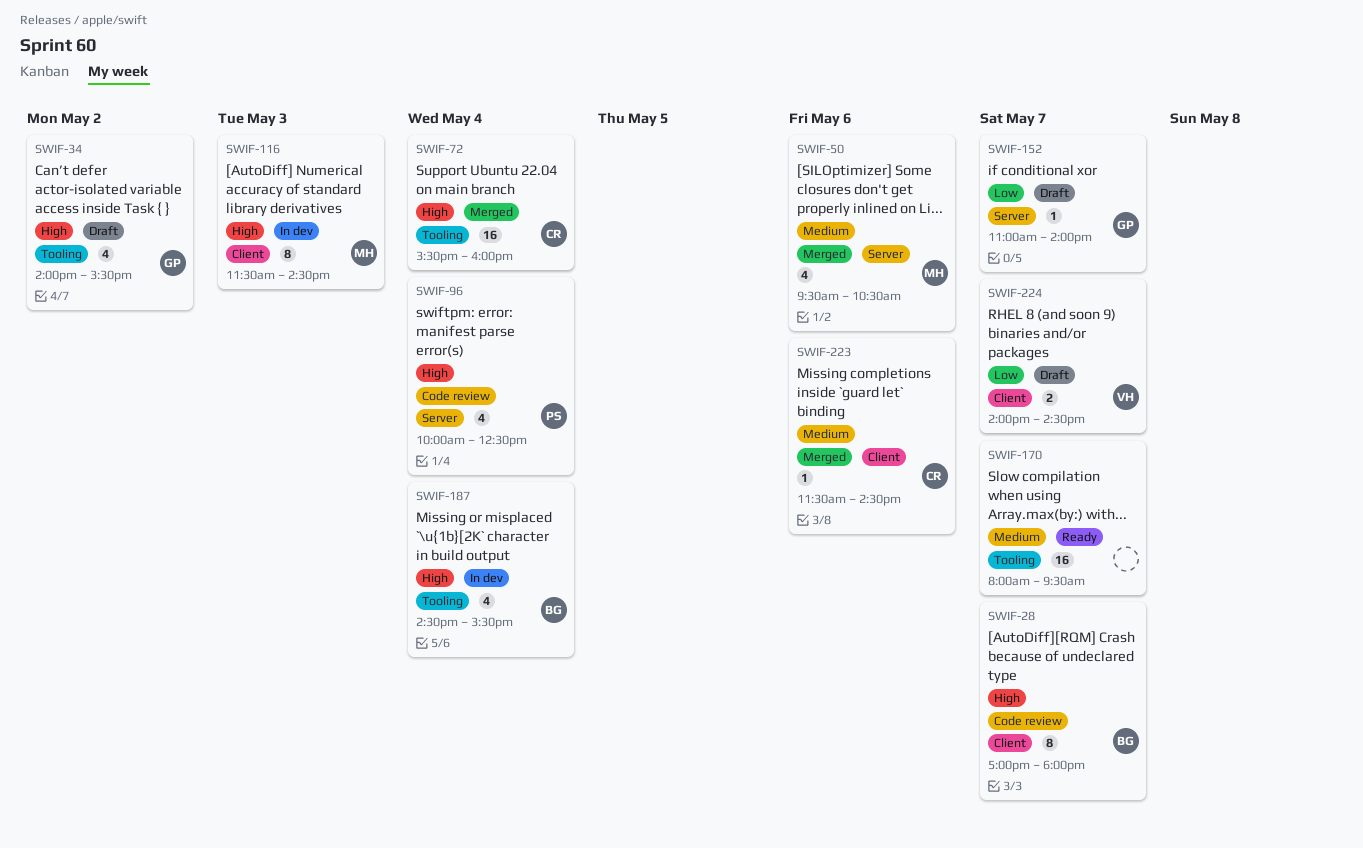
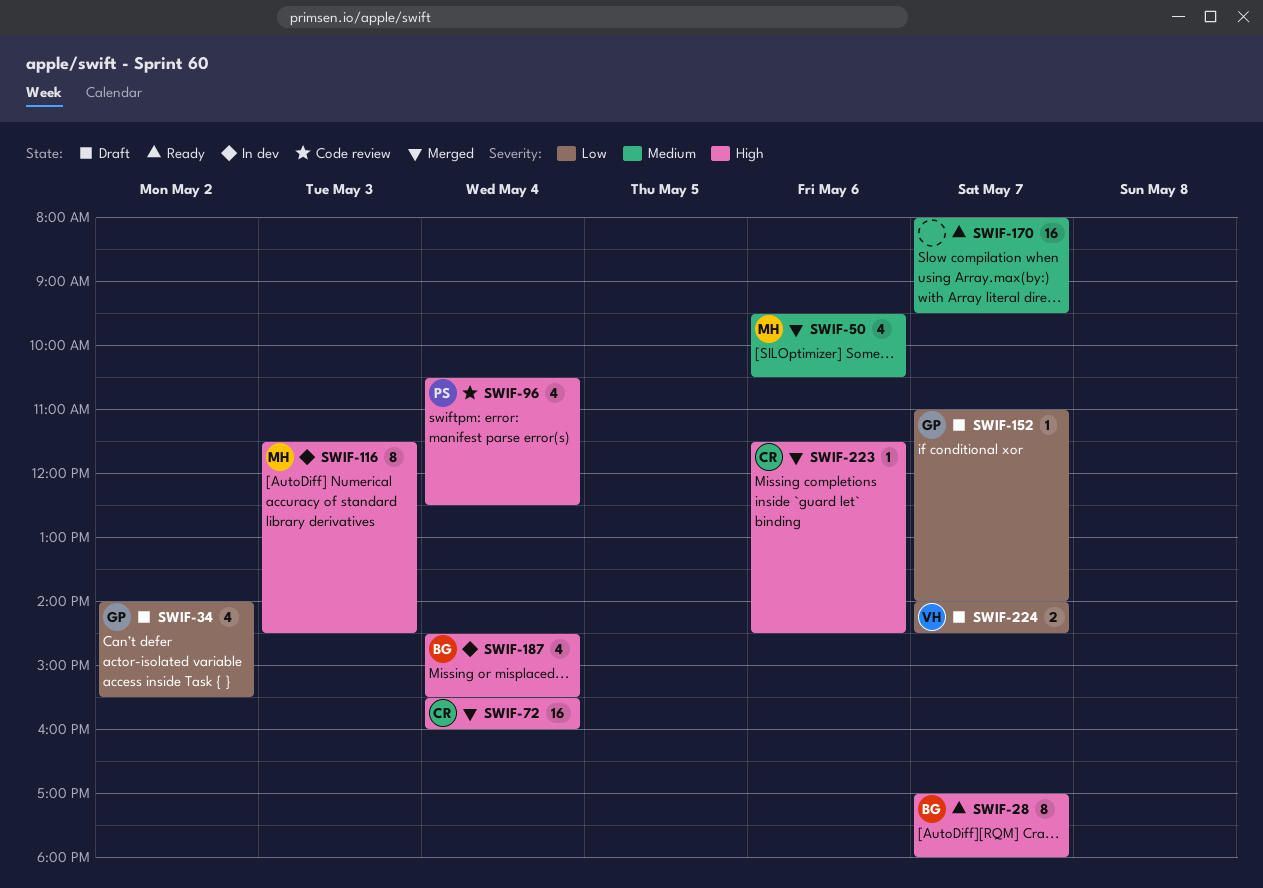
SWIF-28, status: Code review -> Ready
SWIF-34, priority: High -> Low
SWIF-96, begins: 10:00 -> 10:30
SWIF-223, priority: Medium -> High

